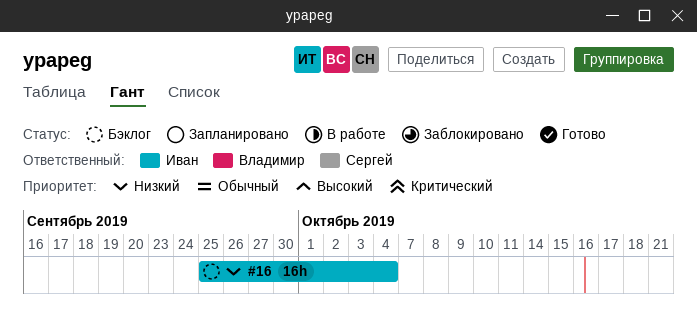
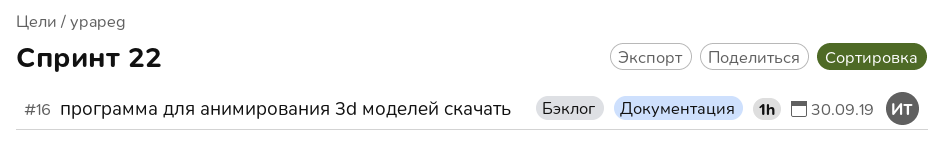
#16, estimate: 16h -> 1h
#16, due: Oct 4 -> Sep 30

